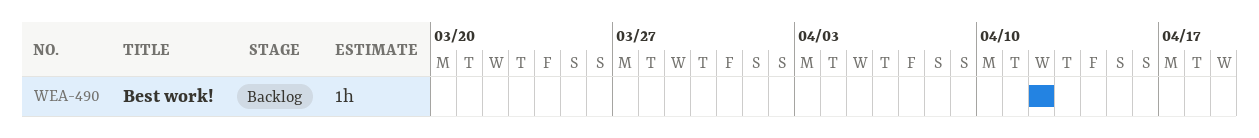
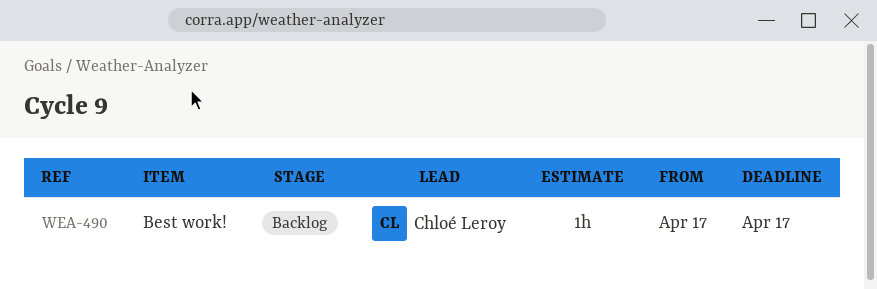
WEA-490, start: Apr 12 -> Apr 17
WEA-490, due: Apr 12 -> Apr 17

